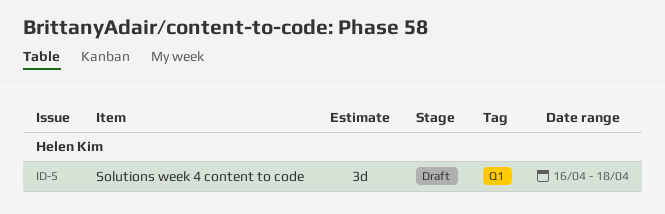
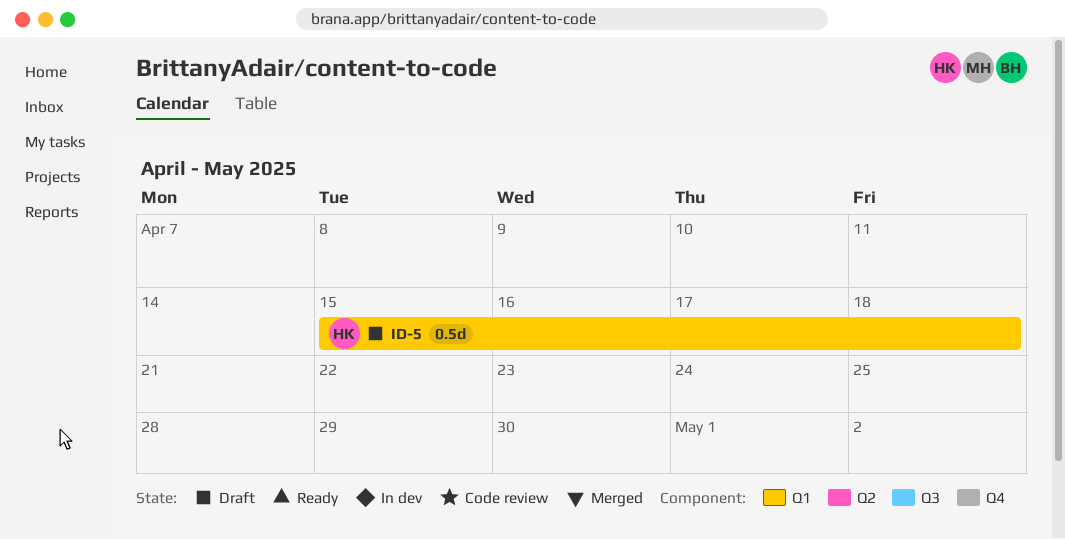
ID-5, estimate: 3d -> 0.5d
ID-5, start: Apr 16 -> Apr 15

